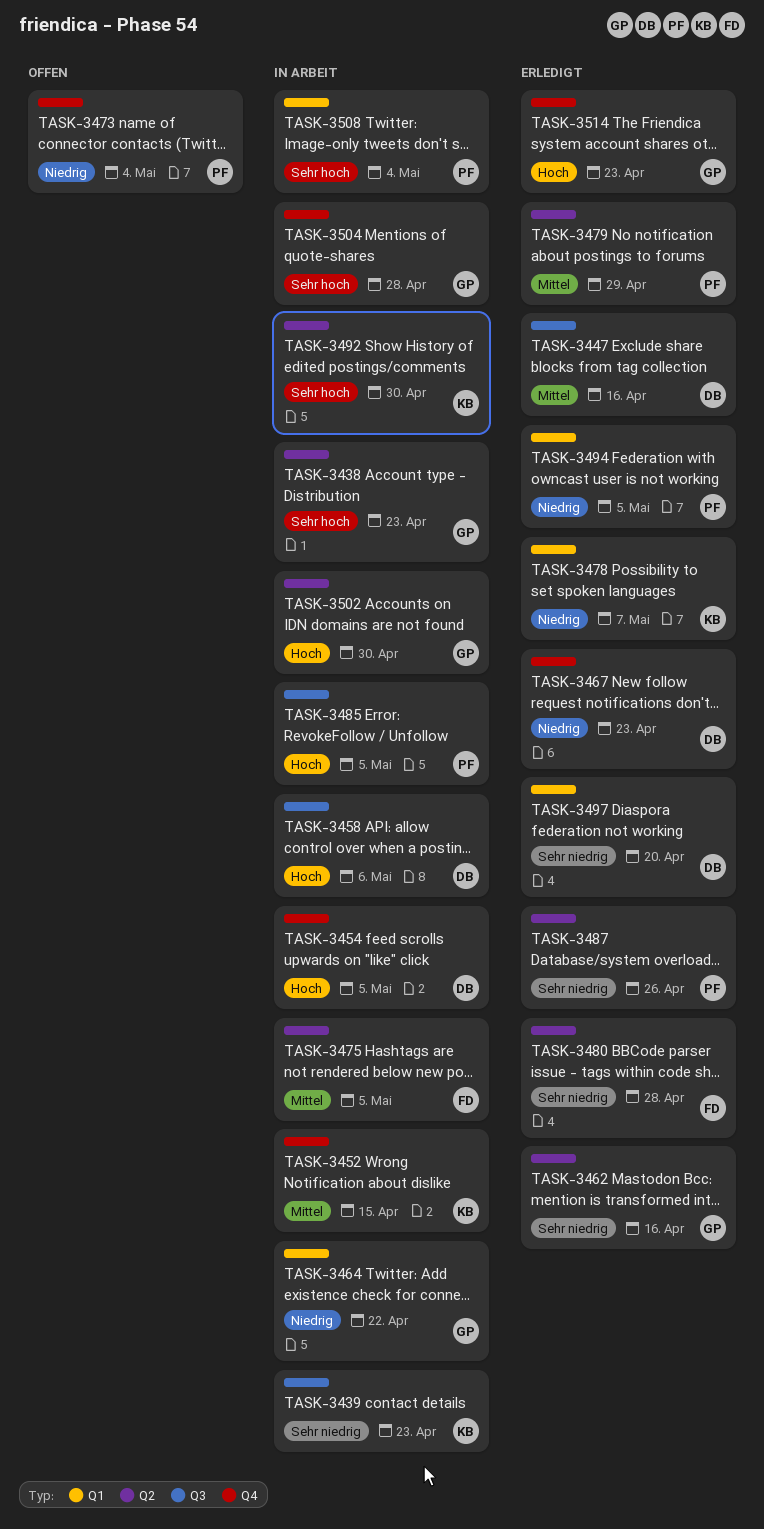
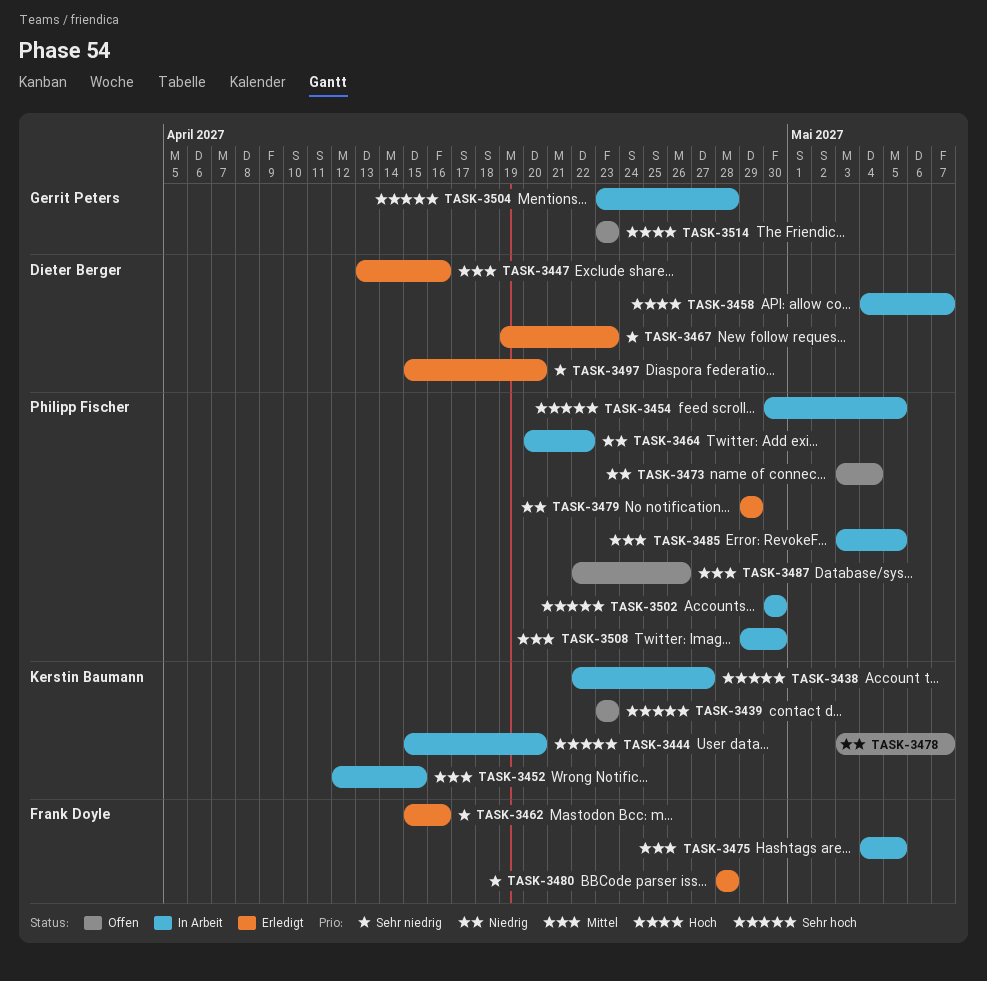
TASK-3438, owner: Gerrit Peters -> Kerstin Baumann
TASK-3438, due: Apr 23 -> Apr 27
TASK-3439, status: In Arbeit -> Offen
TASK-3439, priority: Sehr niedrig -> Sehr hoch
TASK-3444: none -> present
TASK-3454, owner: Dieter Berger -> Philipp Fischer
TASK-3454, priority: Hoch -> Sehr hoch
TASK-3458, due: May 6 -> May 7
TASK-3462, owner: Gerrit Peters -> Frank Doyle
TASK-3464, owner: Gerrit Peters -> Philipp Fischer
TASK-3467, priority: Niedrig -> Sehr niedrig
TASK-3478, status: Erledigt -> Offen
TASK-3479, priority: Mittel -> Niedrig
TASK-3485, priority: Hoch -> Mittel
TASK-3487, status: Erledigt -> Offen
TASK-3487, priority: Sehr niedrig -> Mittel
TASK-3492: present -> none
TASK-3494: present -> none
TASK-3502, owner: Gerrit Peters -> Philipp Fischer
TASK-3502, priority: Hoch -> Sehr hoch
TASK-3508, priority: Sehr hoch -> Mittel
TASK-3508, due: May 4 -> Apr 30
TASK-3514, status: Erledigt -> Offen

